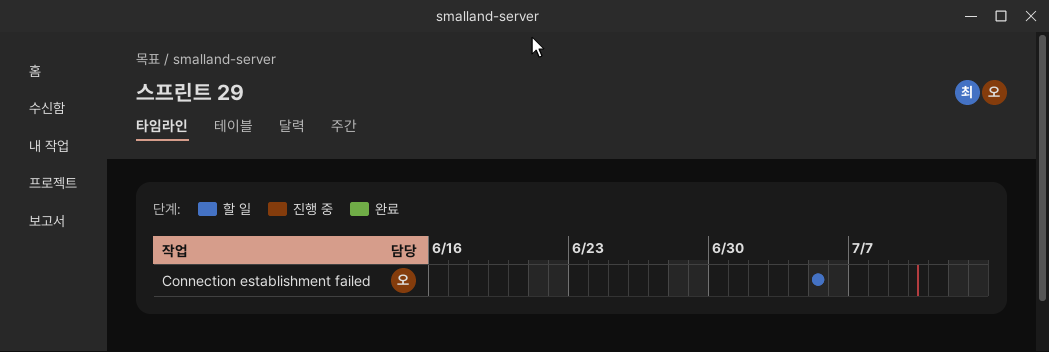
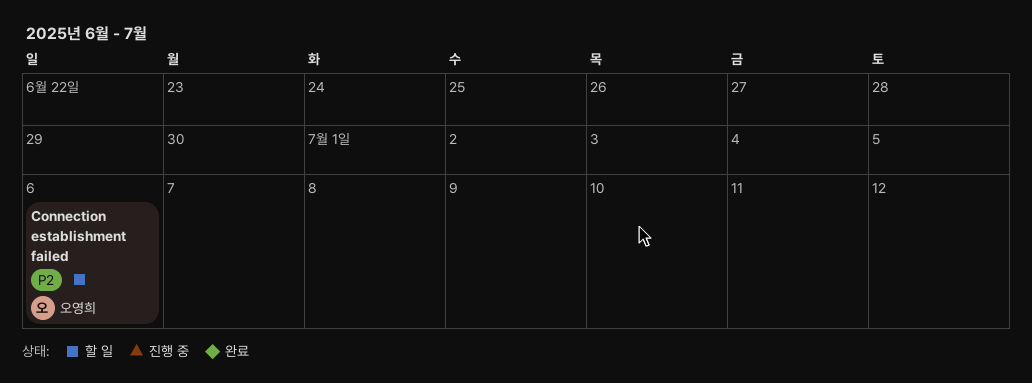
Connection establishment failed, due: Jul 5 -> Jul 6

